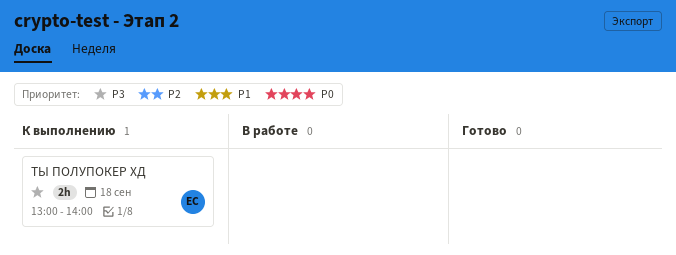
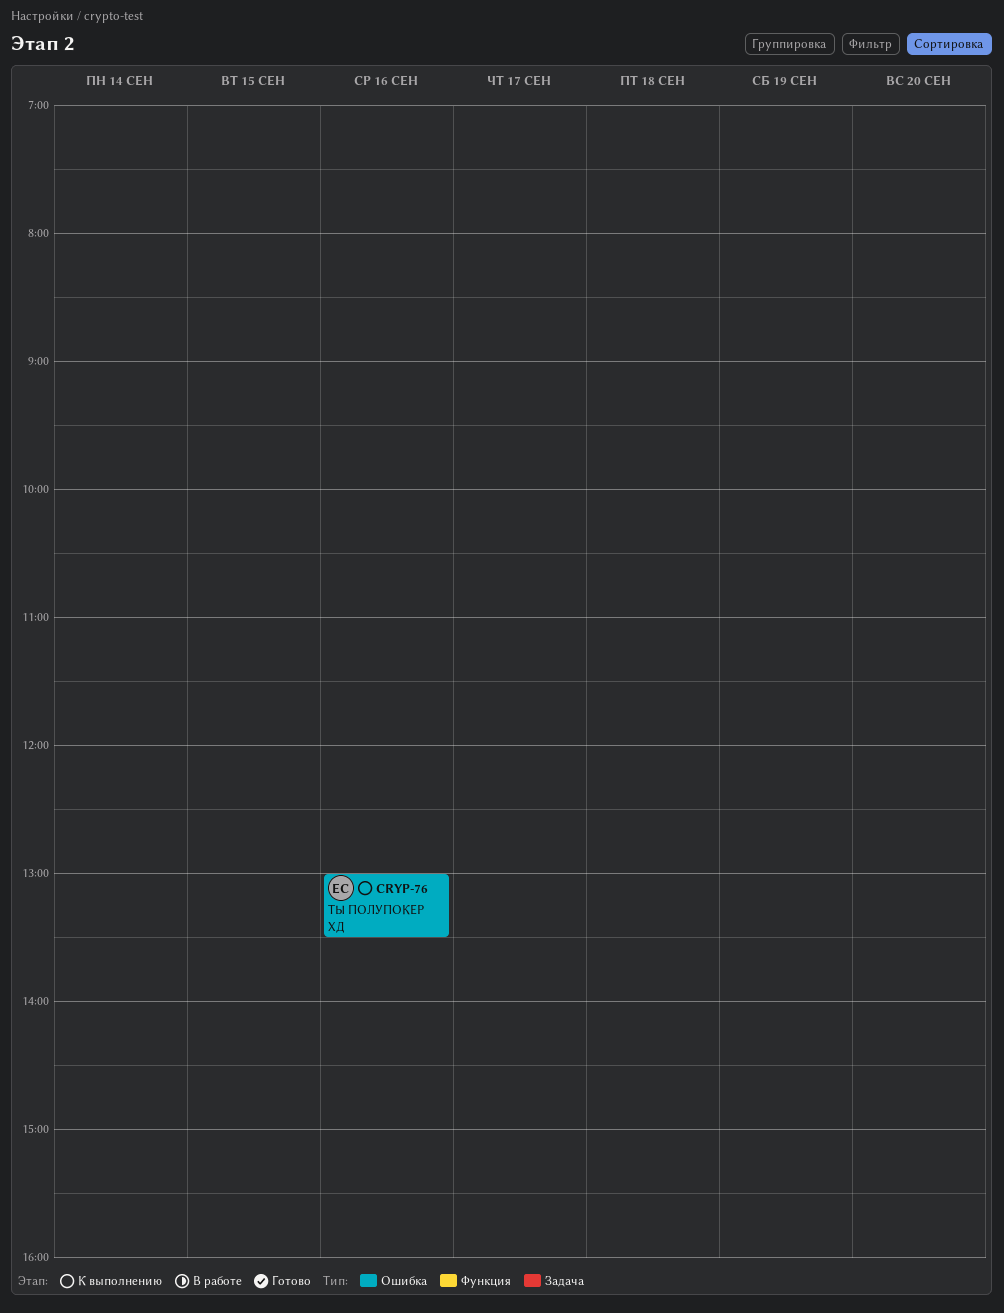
ТЫ ПОЛУПОКЕР ХД, day: Sep 18 -> Sep 16
ТЫ ПОЛУПОКЕР ХД, ends: 14:00 -> 13:30

